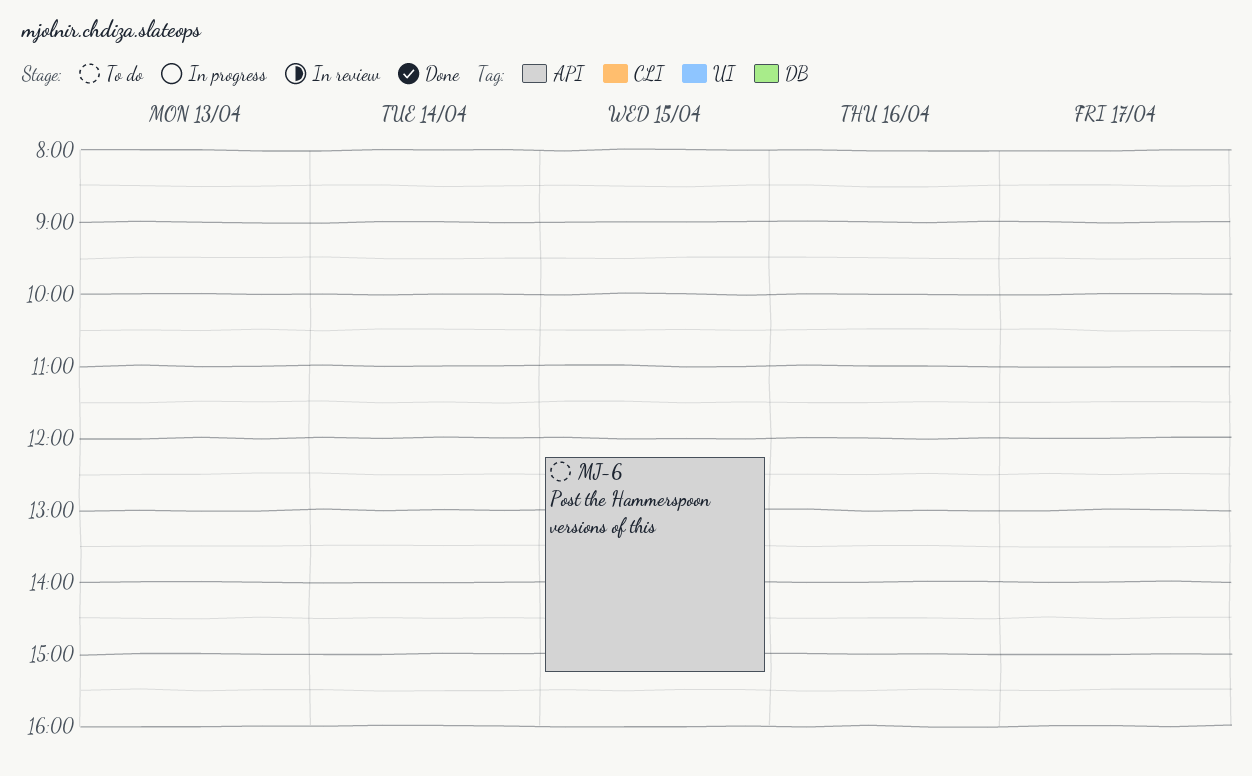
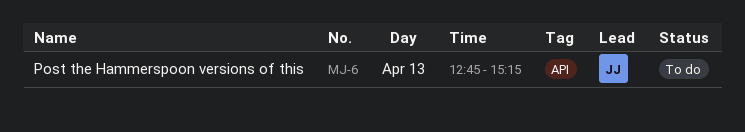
MJ-6, day: Apr 15 -> Apr 13
MJ-6, begins: 12:15 -> 12:45

